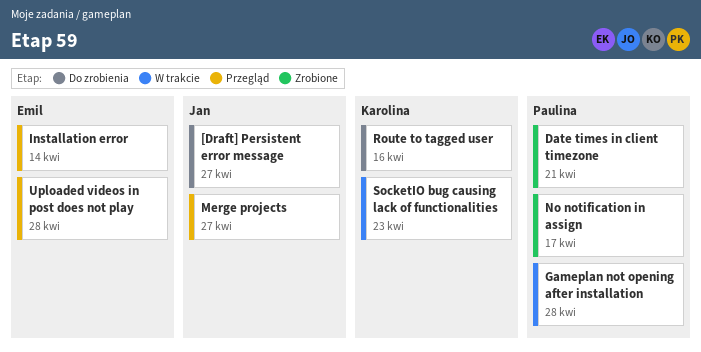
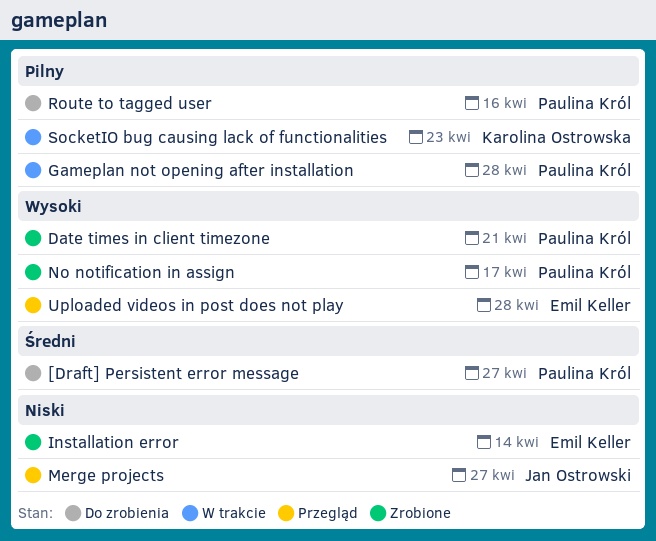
[Draft] Persistent error message, owner: Jan Ostrowski -> Paulina Król
Installation error, status: Przegląd -> Zrobione
Route to tagged user, owner: Karolina Ostrowska -> Paulina Król

